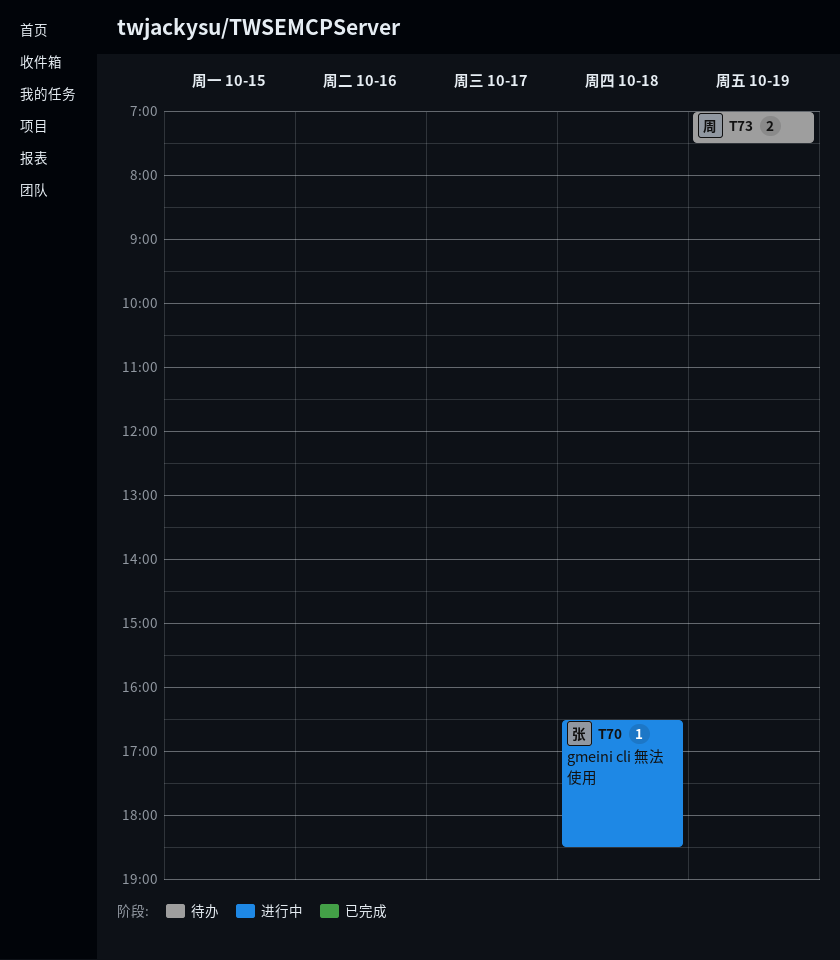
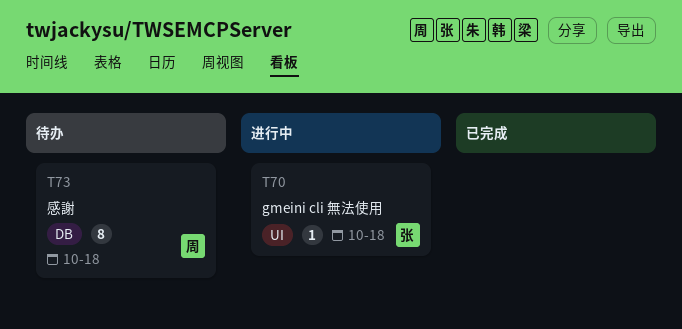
T73, estimate: 2 -> 8
T73, day: Oct 19 -> Oct 18

